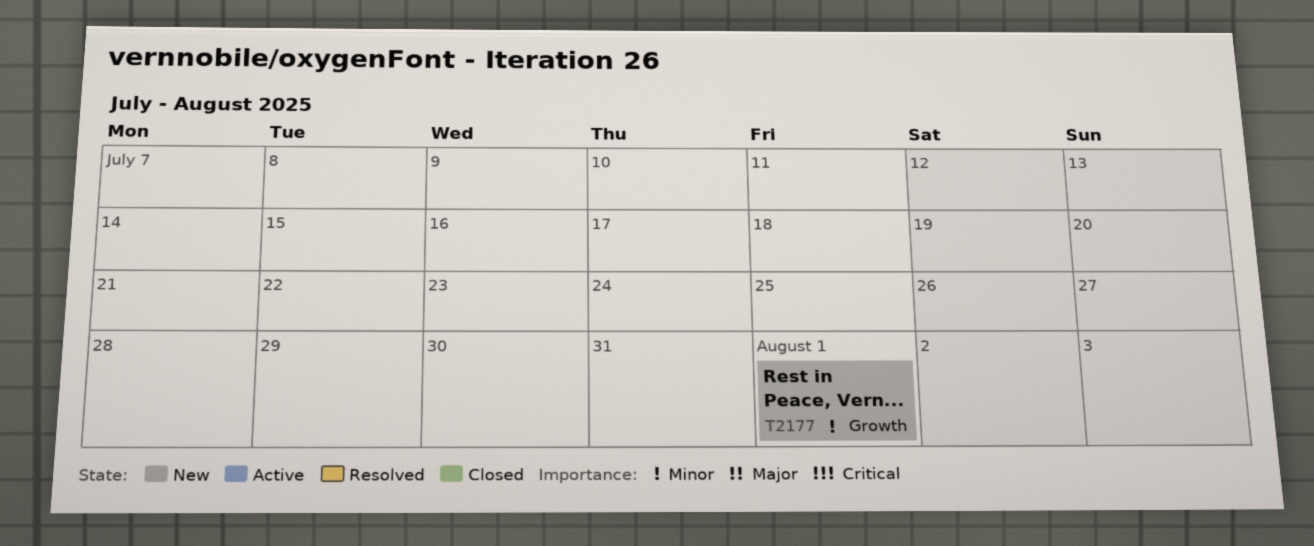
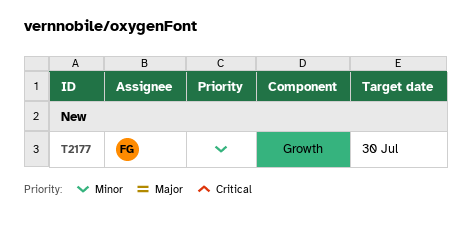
T2177, due: Aug 1 -> Jul 30

